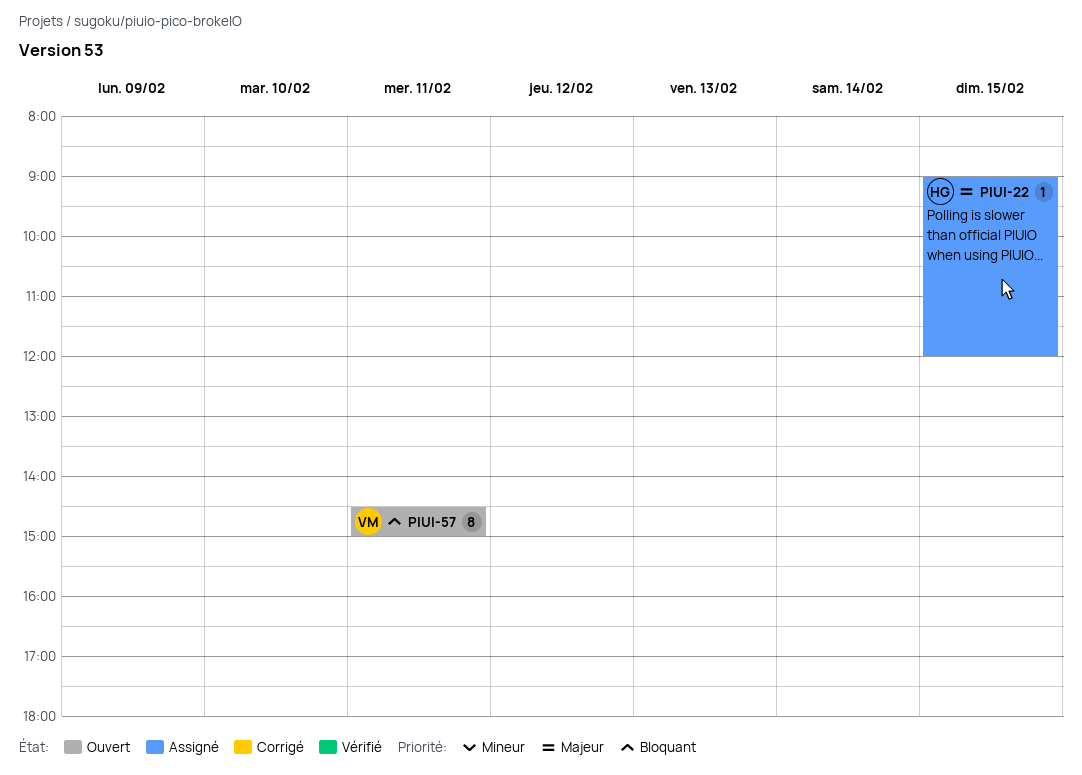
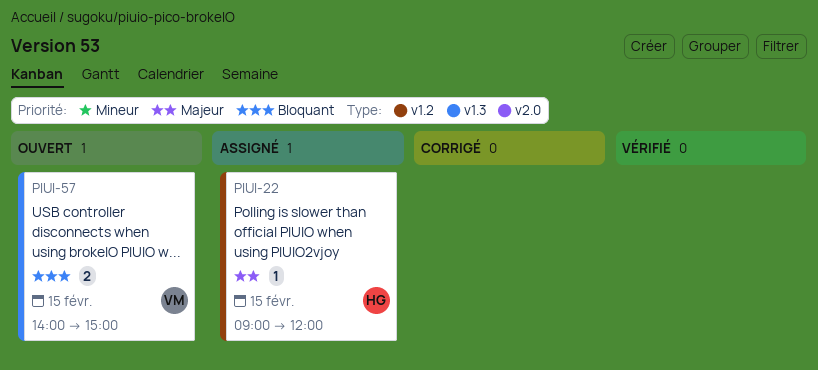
PIUI-57, estimate: 8 -> 2
PIUI-57, day: Feb 11 -> Feb 15
PIUI-57, begins: 14:30 -> 14:00

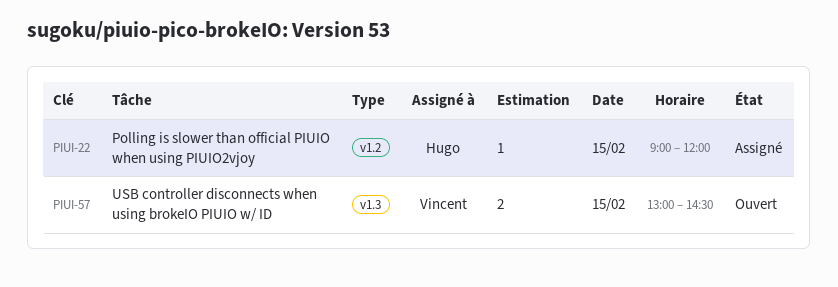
PIUI-57, begins: 14:00 -> 13:00
PIUI-57, ends: 15:00 -> 14:30

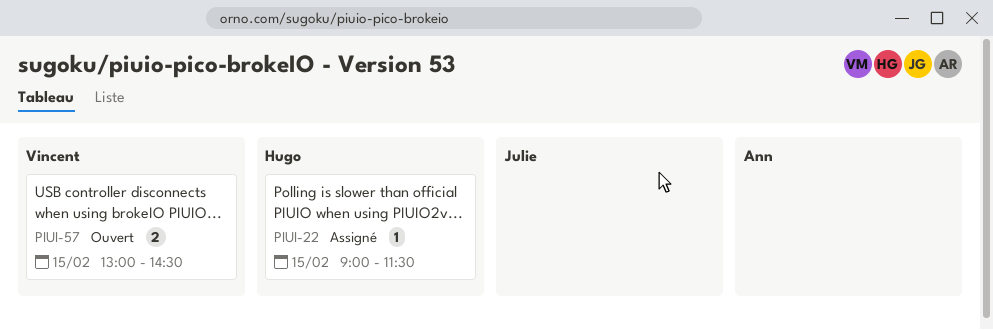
PIUI-22, ends: 12:00 -> 11:30

